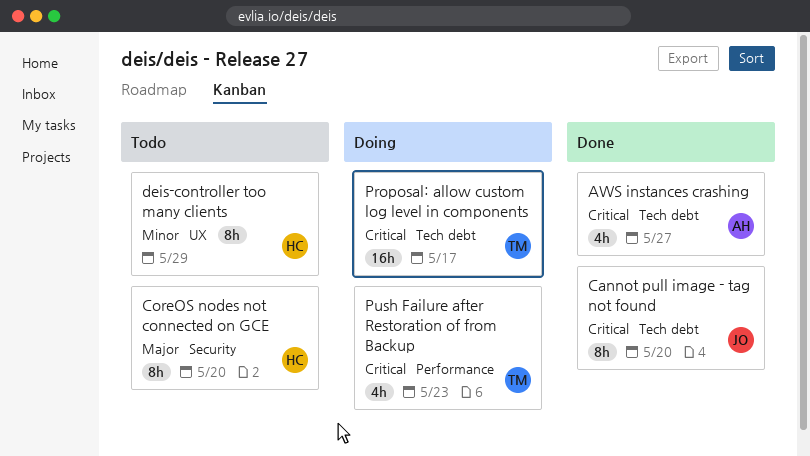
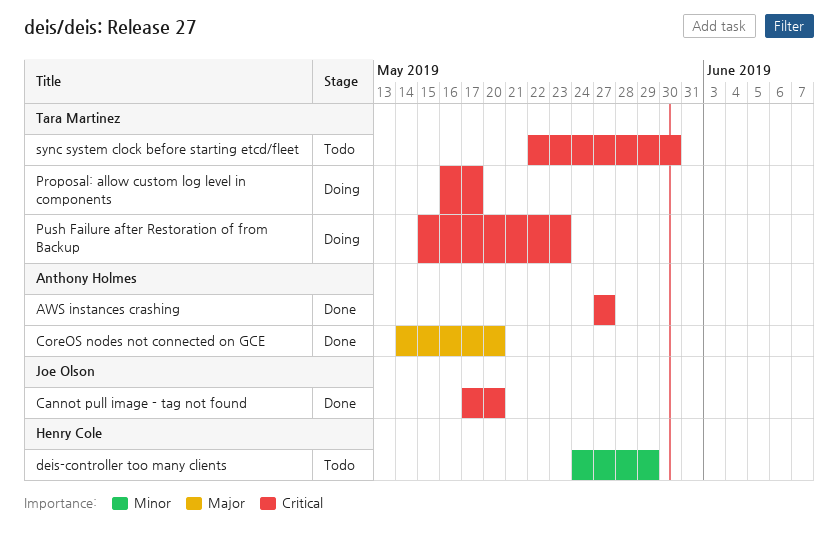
CoreOS nodes not connected on GCE, status: Todo -> Done
CoreOS nodes not connected on GCE, owner: Henry Cole -> Anthony Holmes
sync system clock before starting etcd/fleet: none -> present

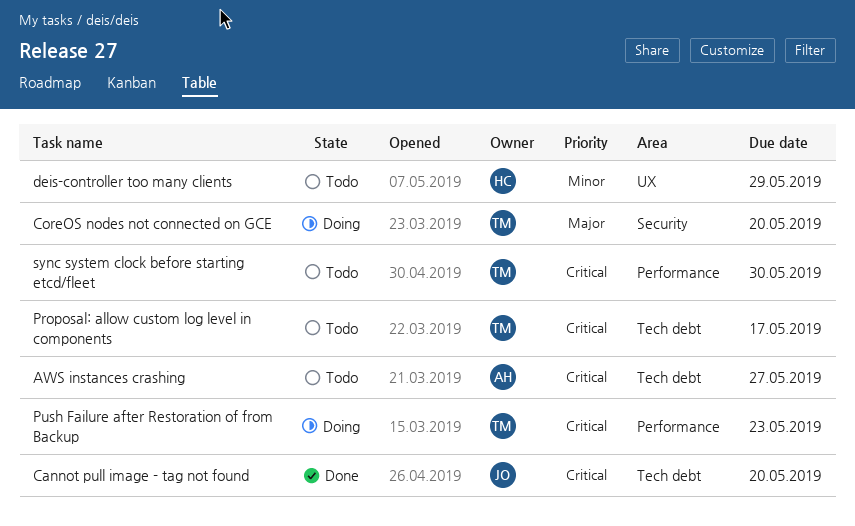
AWS instances crashing, status: Done -> Todo
CoreOS nodes not connected on GCE, status: Done -> Doing
CoreOS nodes not connected on GCE, owner: Anthony Holmes -> Tara Martinez
Proposal: allow custom log level in components, status: Doing -> Todo

